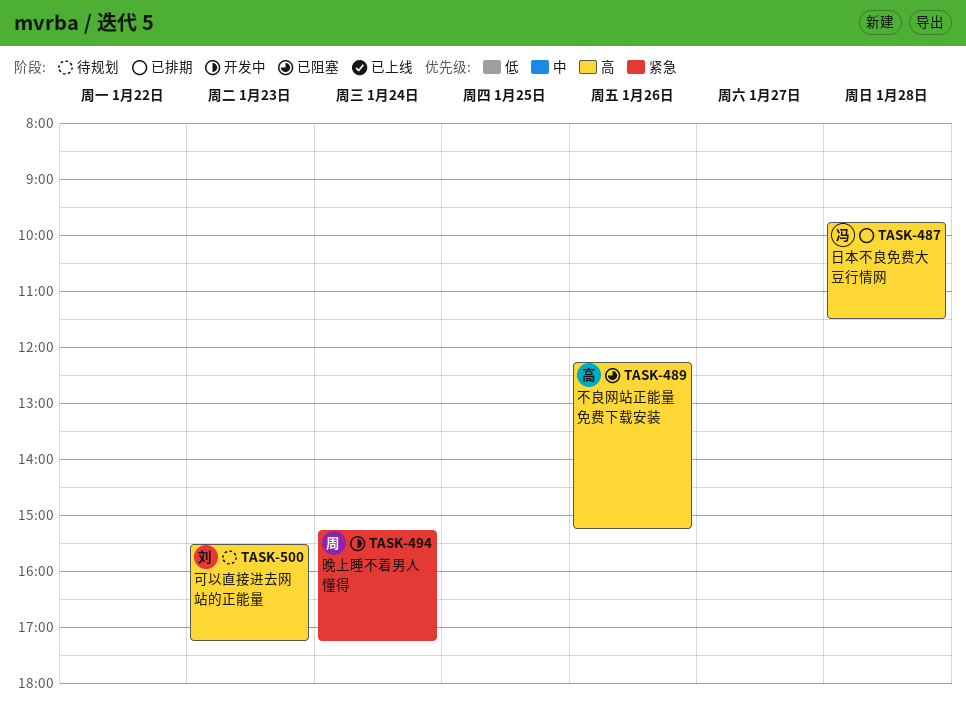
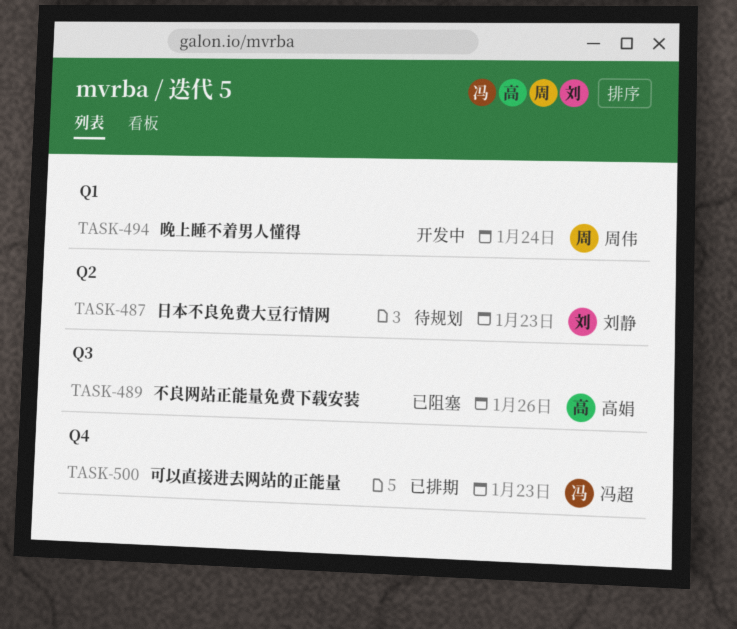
TASK-487, status: 已排期 -> 待规划
TASK-487, owner: 冯超 -> 刘静
TASK-487, day: Jan 28 -> Jan 23
TASK-500, status: 待规划 -> 已排期
TASK-500, owner: 刘静 -> 冯超

